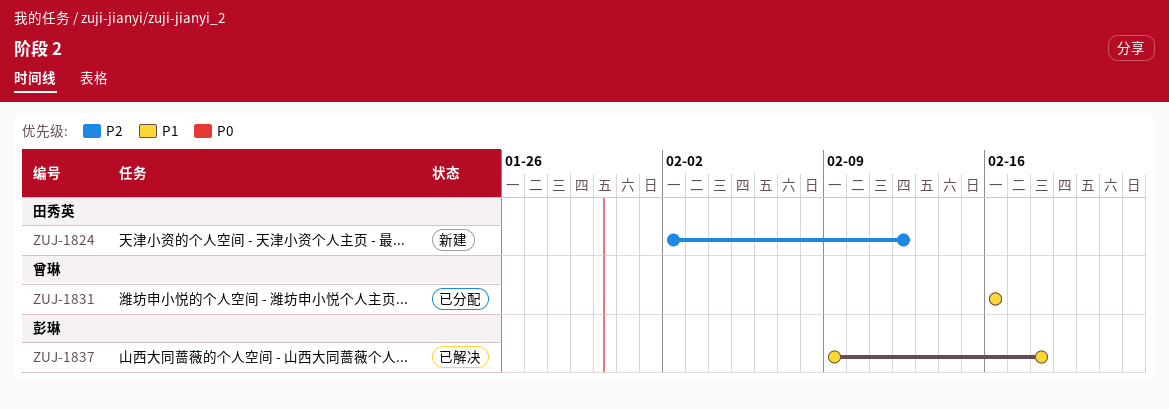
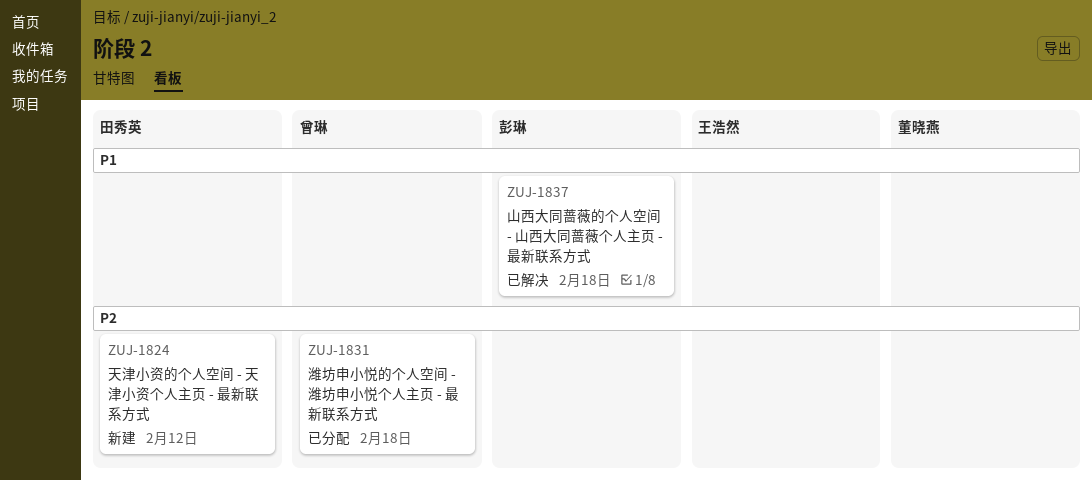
ZUJ-1831, priority: P1 -> P2
ZUJ-1831, due: Feb 16 -> Feb 18

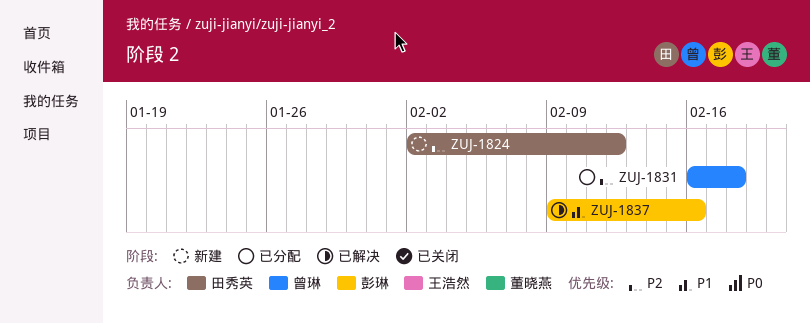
ZUJ-1837, due: Feb 18 -> Feb 16

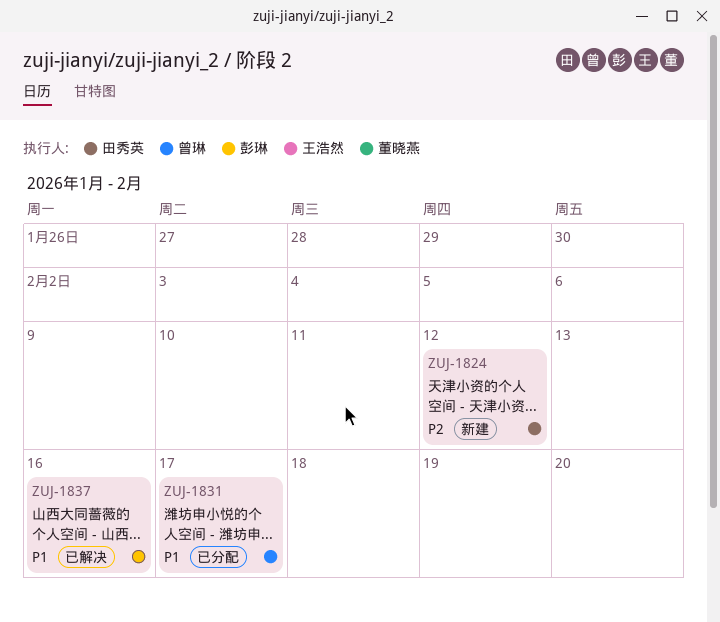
ZUJ-1831, priority: P2 -> P1
ZUJ-1831, due: Feb 18 -> Feb 17

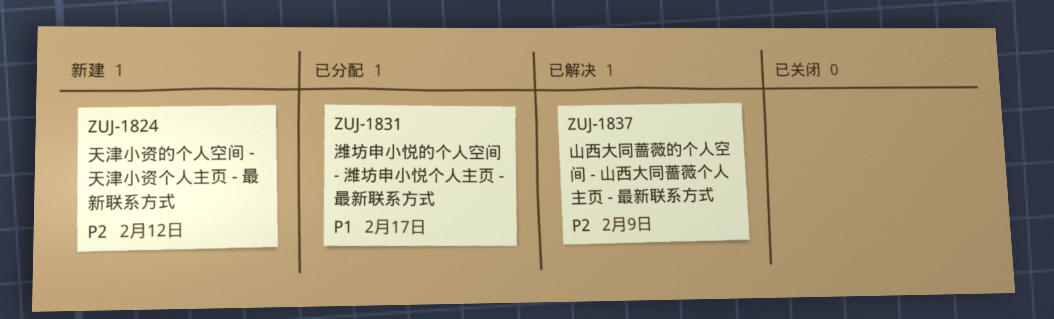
ZUJ-1837, priority: P1 -> P2
ZUJ-1837, due: Feb 16 -> Feb 9

